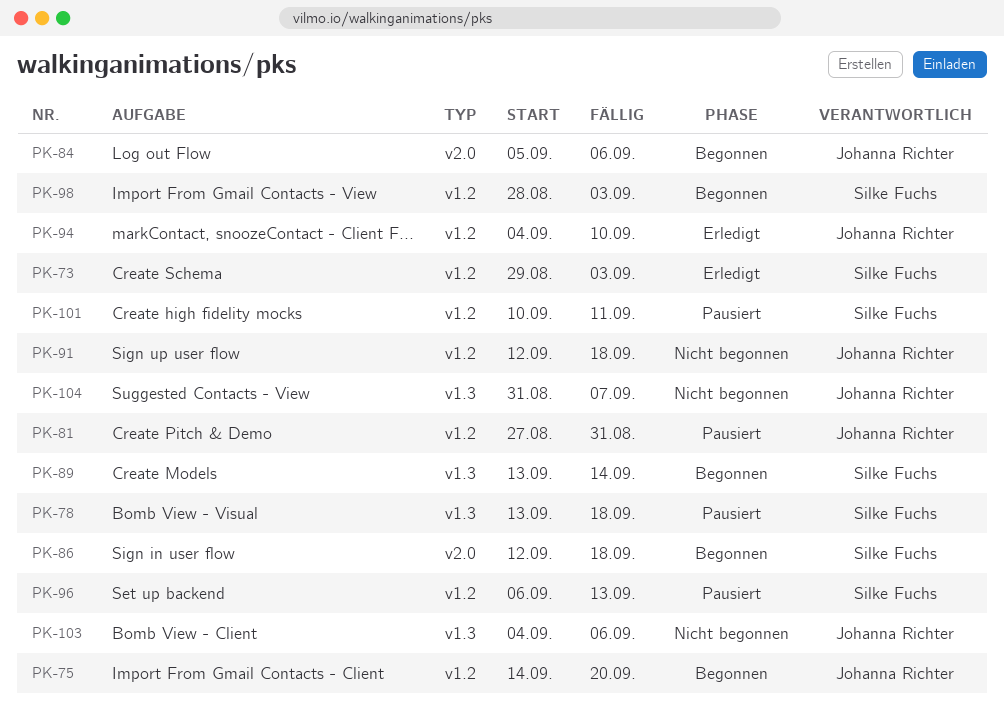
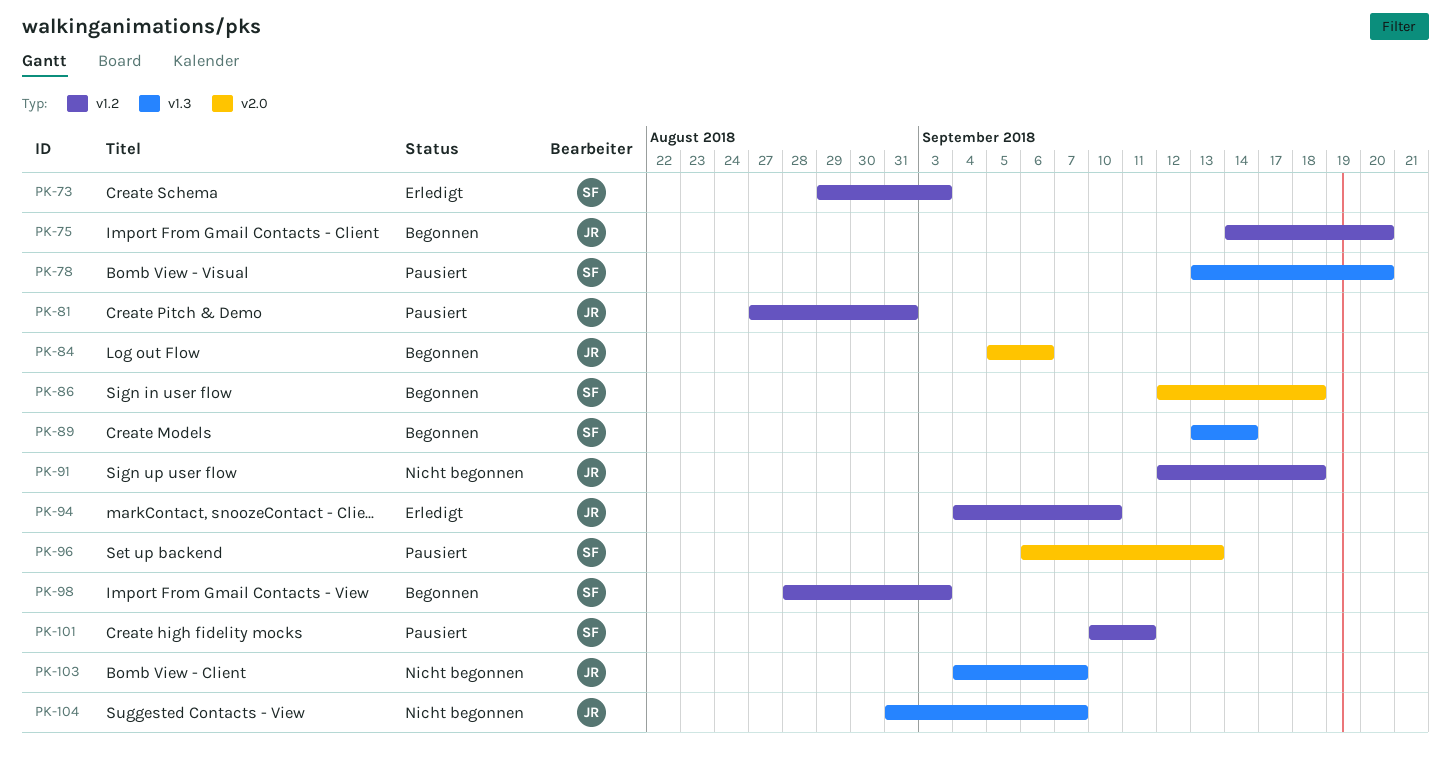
PK-78, due: Sep 18 -> Sep 20
PK-96, label: v1.2 -> v2.0
PK-103, due: Sep 6 -> Sep 7

